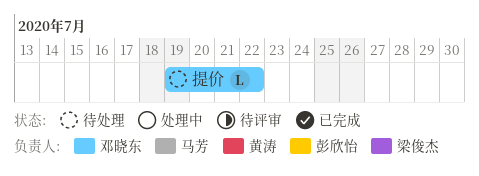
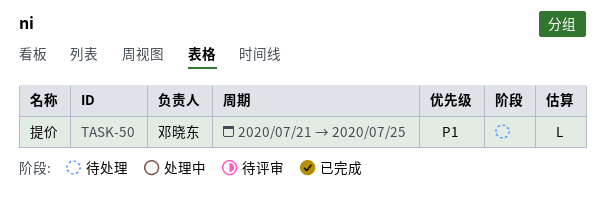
提价, start: Jul 19 -> Jul 21
提价, due: Jul 22 -> Jul 25

